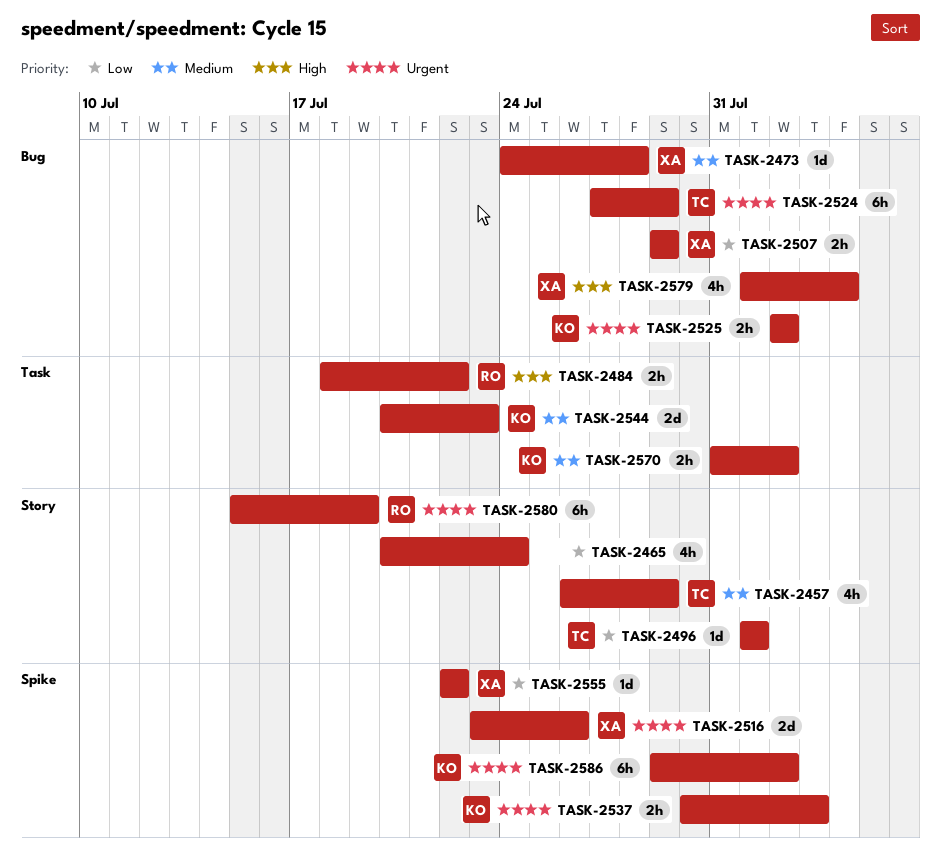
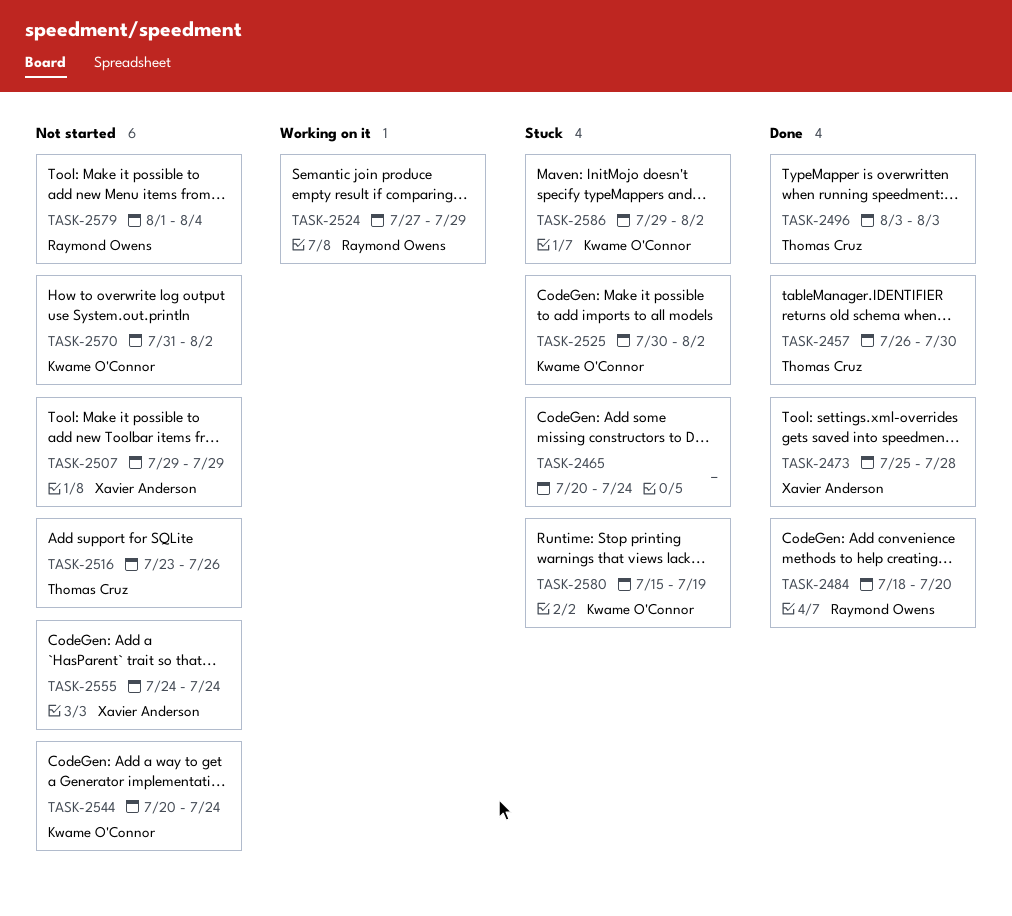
TASK-2457, due: Jul 29 -> Jul 30
TASK-2473, start: Jul 24 -> Jul 25
TASK-2484, due: Jul 22 -> Jul 20
TASK-2496, start: Aug 1 -> Aug 3
TASK-2496, due: Aug 1 -> Aug 3
TASK-2516, owner: Xavier Anderson -> Thomas Cruz
TASK-2524, owner: Thomas Cruz -> Raymond Owens
TASK-2525, start: Aug 2 -> Jul 30
TASK-2537: present -> none
TASK-2544, due: Jul 23 -> Jul 24
TASK-2555, start: Jul 22 -> Jul 24
TASK-2555, due: Jul 22 -> Jul 24
TASK-2579, owner: Xavier Anderson -> Raymond Owens
TASK-2580, owner: Raymond Owens -> Kwame O'Connor

